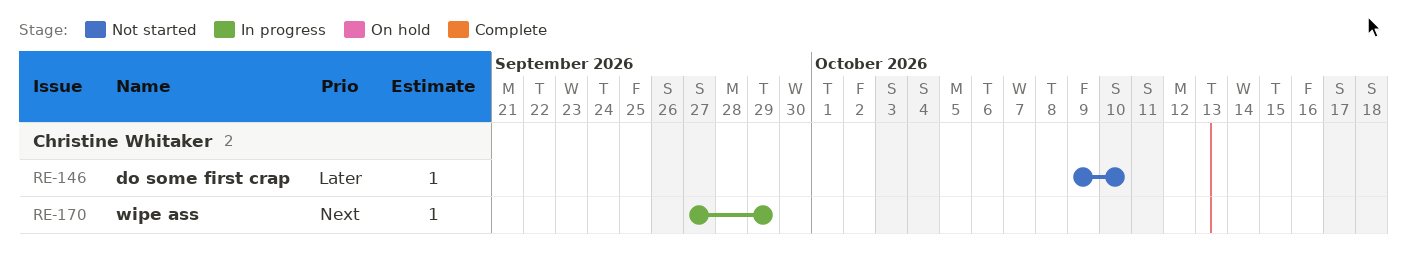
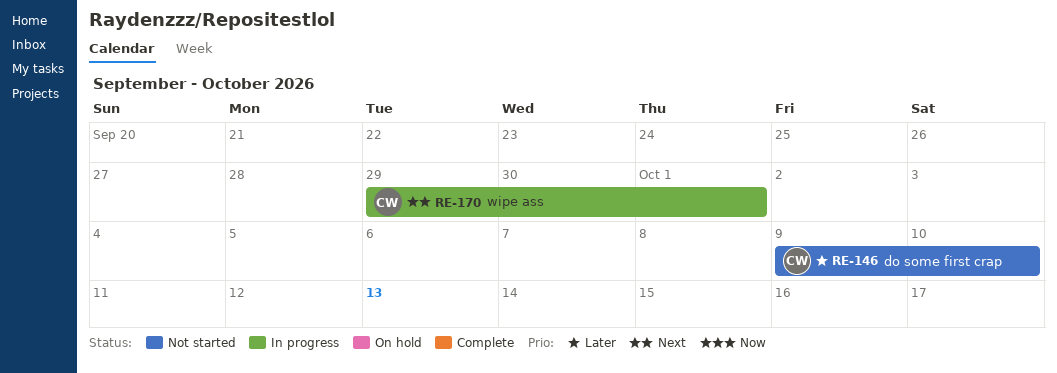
RE-170, start: Sep 27 -> Sep 29
RE-170, due: Sep 29 -> Oct 1

